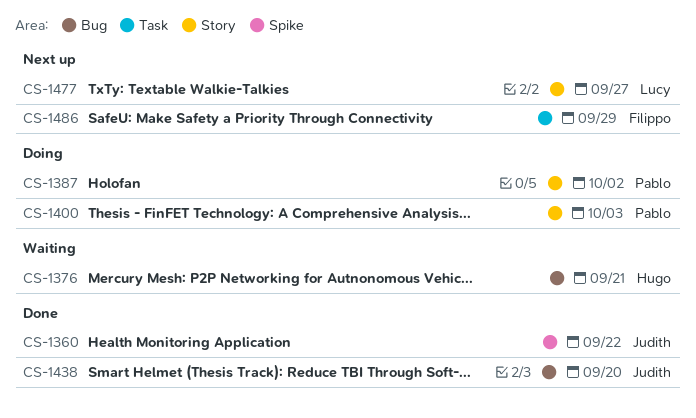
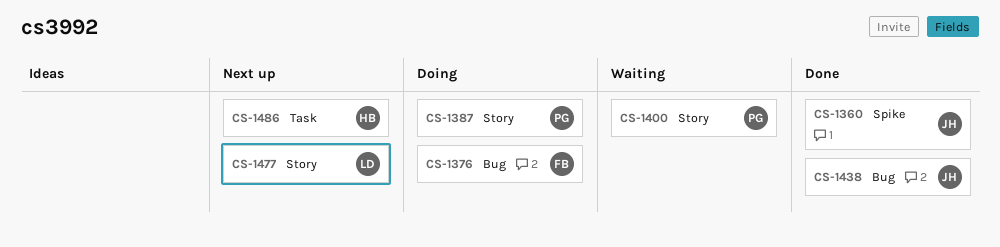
CS-1376, status: Waiting -> Doing
CS-1376, owner: Hugo -> Filippo
CS-1400, status: Doing -> Waiting
CS-1486, owner: Filippo -> Hugo

